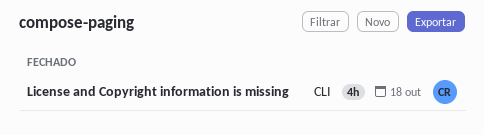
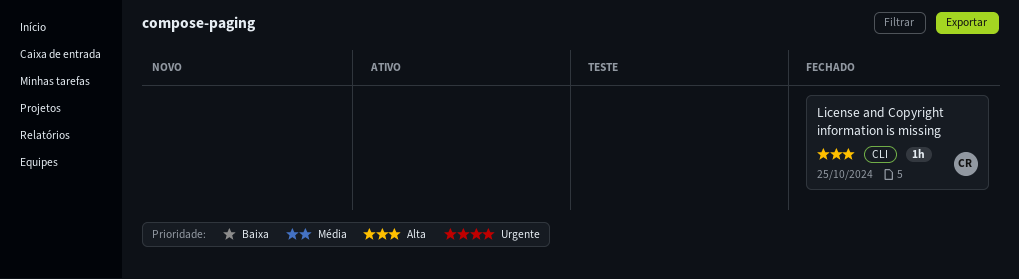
License and Copyright information is missing, estimate: 4h -> 1h
License and Copyright information is missing, due: Oct 18 -> Oct 25

